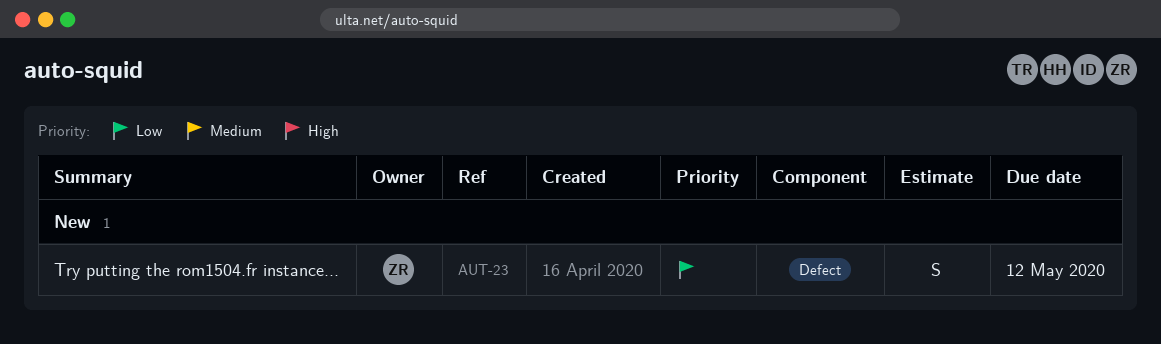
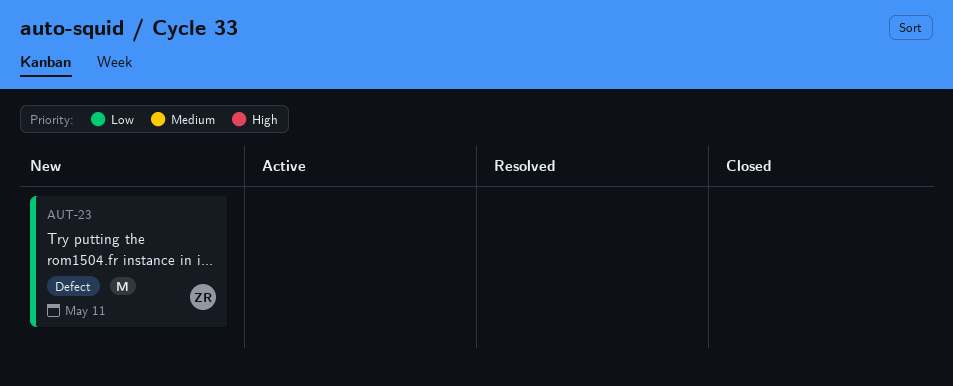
AUT-23, estimate: S -> M
AUT-23, due: May 12 -> May 11

